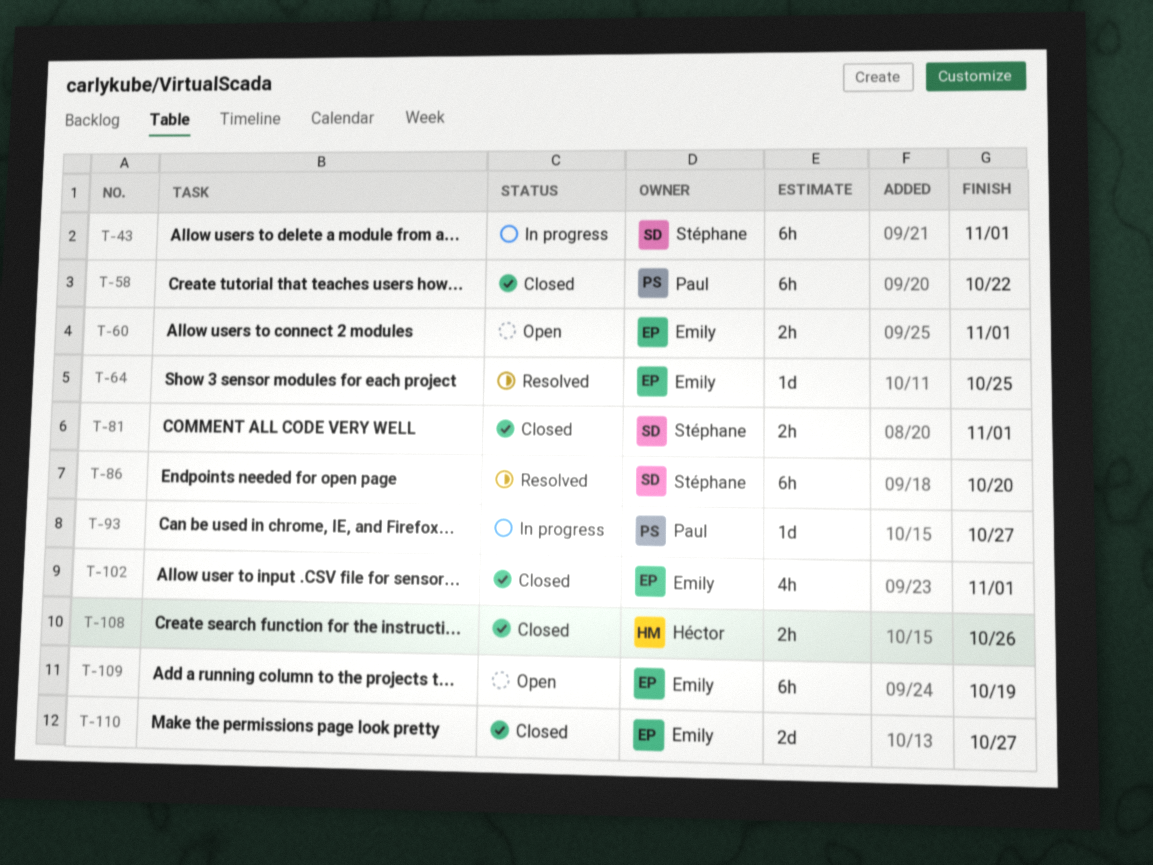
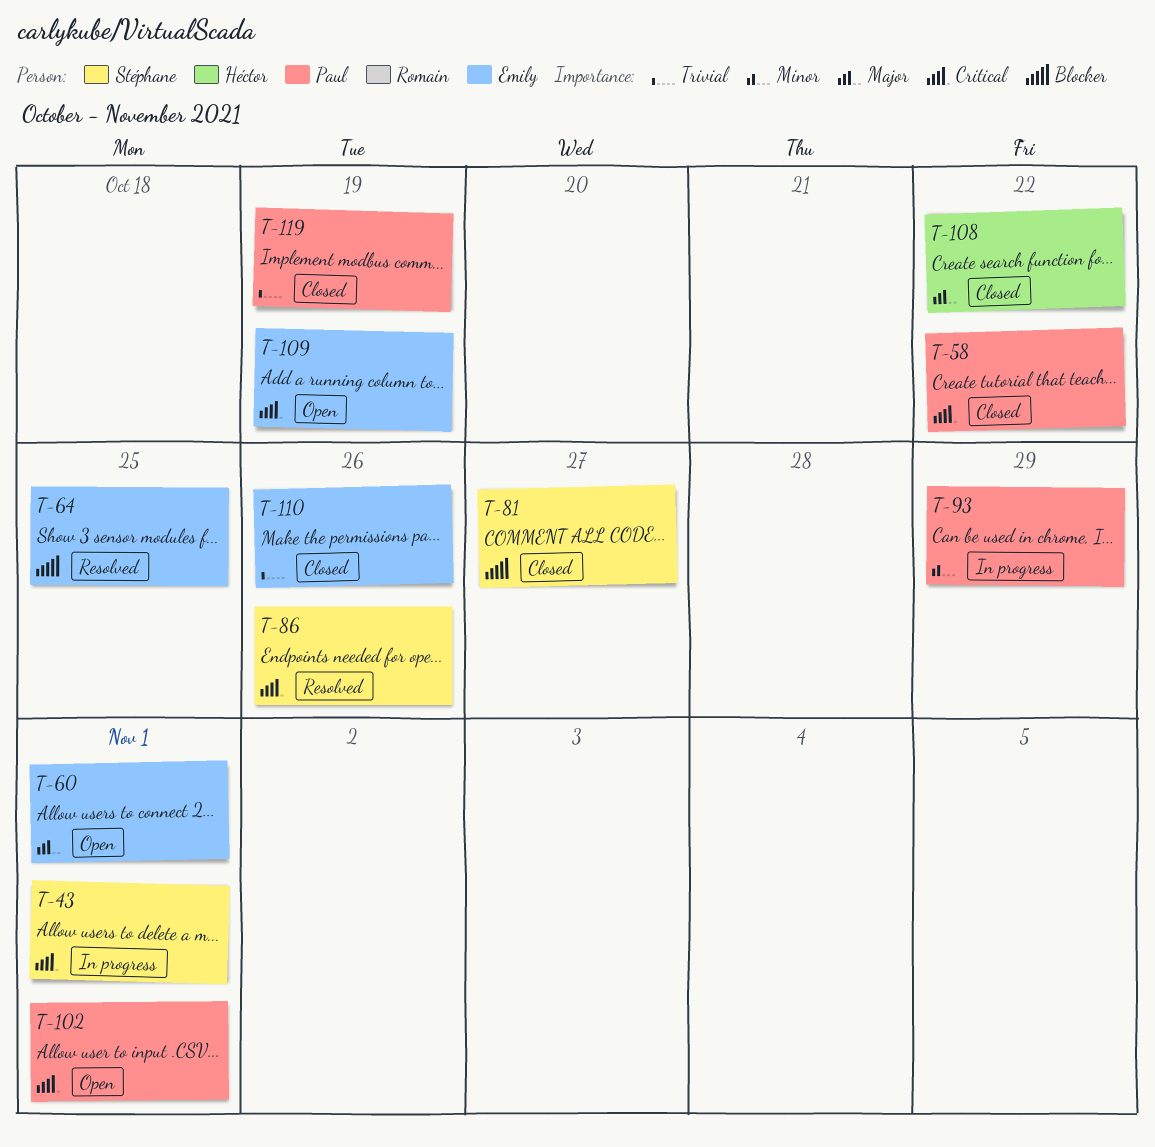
T-81, due: Nov 1 -> Oct 27
T-86, due: Oct 20 -> Oct 26
T-93, due: Oct 27 -> Oct 29
T-102, status: Closed -> Open
T-102, owner: Emily -> Paul
T-108, due: Oct 26 -> Oct 22
T-110, due: Oct 27 -> Oct 26
T-119: none -> present

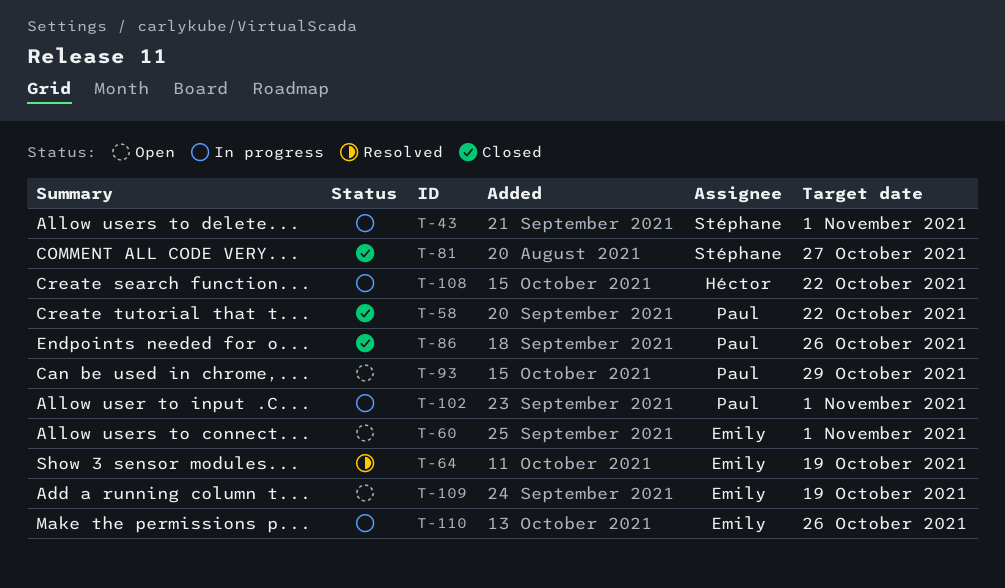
T-64, due: Oct 25 -> Oct 19
T-86, status: Resolved -> Closed
T-86, owner: Stéphane -> Paul
T-93, status: In progress -> Open
T-102, status: Open -> In progress
T-108, status: Closed -> In progress
T-110, status: Closed -> In progress
T-119: present -> none

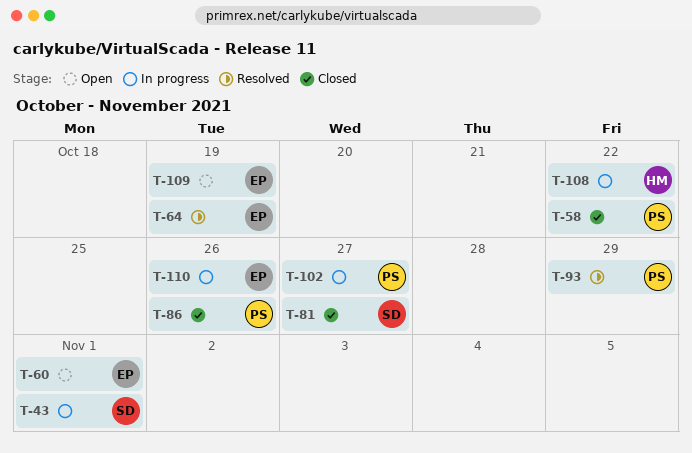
T-93, status: Open -> Resolved
T-102, due: Nov 1 -> Oct 27

